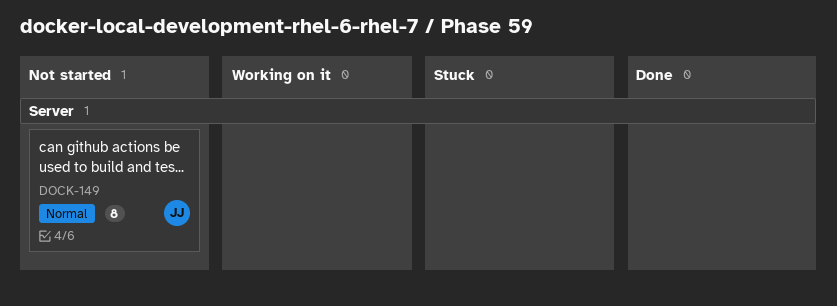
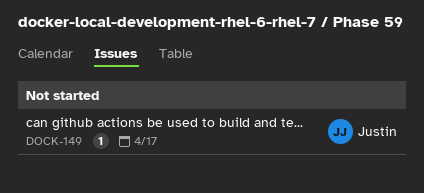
DOCK-149, estimate: 8 -> 1

